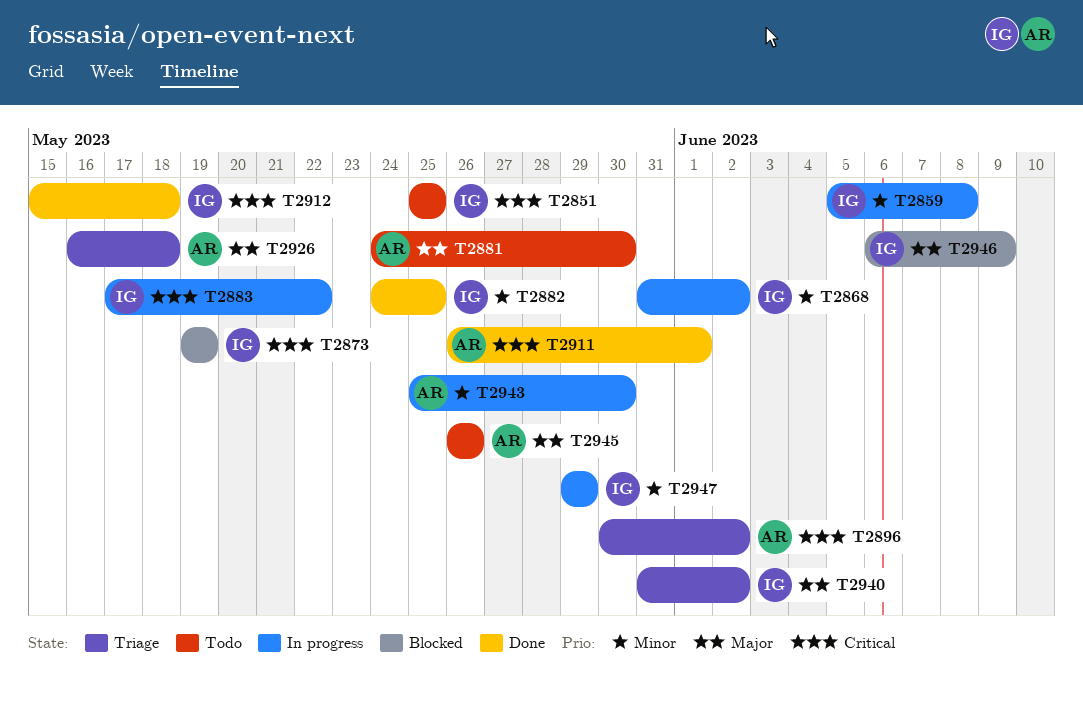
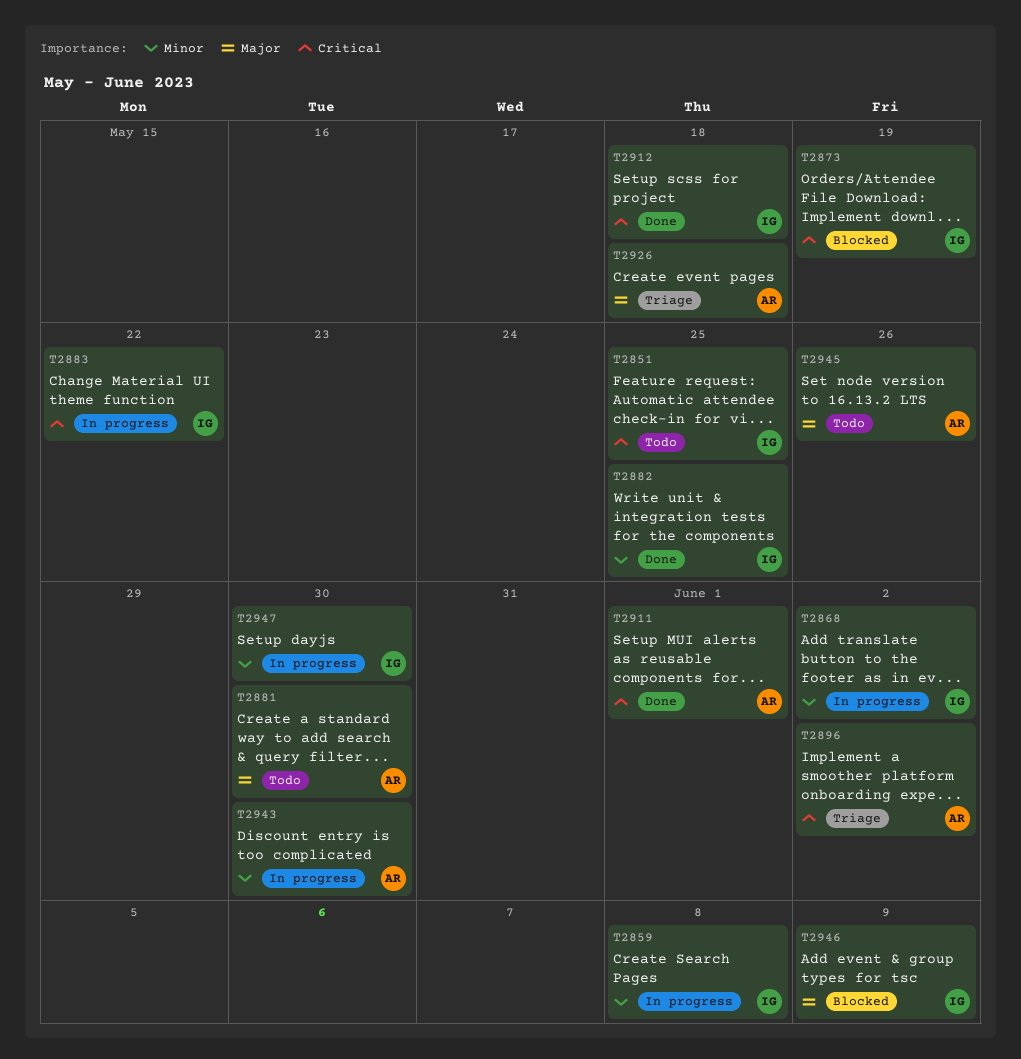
T2940: present -> none
T2947, due: May 29 -> May 30

